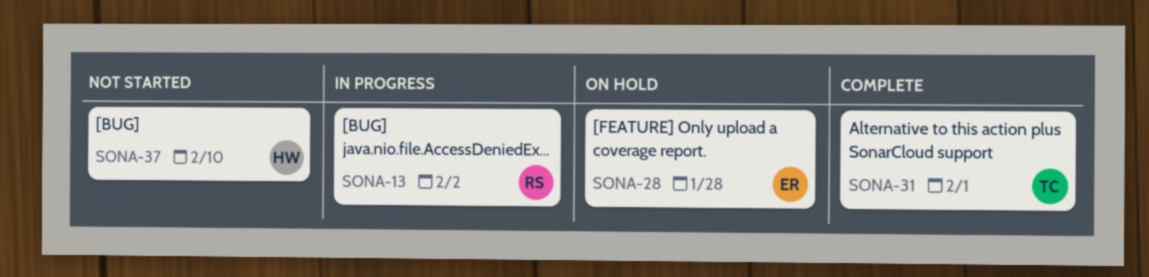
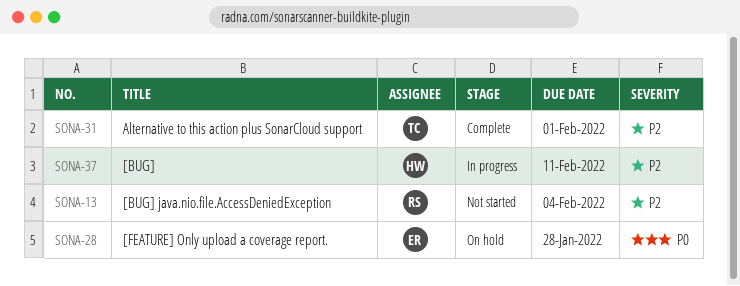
SONA-13, status: In progress -> Not started
SONA-13, due: Feb 2 -> Feb 4
SONA-37, status: Not started -> In progress
SONA-37, due: Feb 10 -> Feb 11

